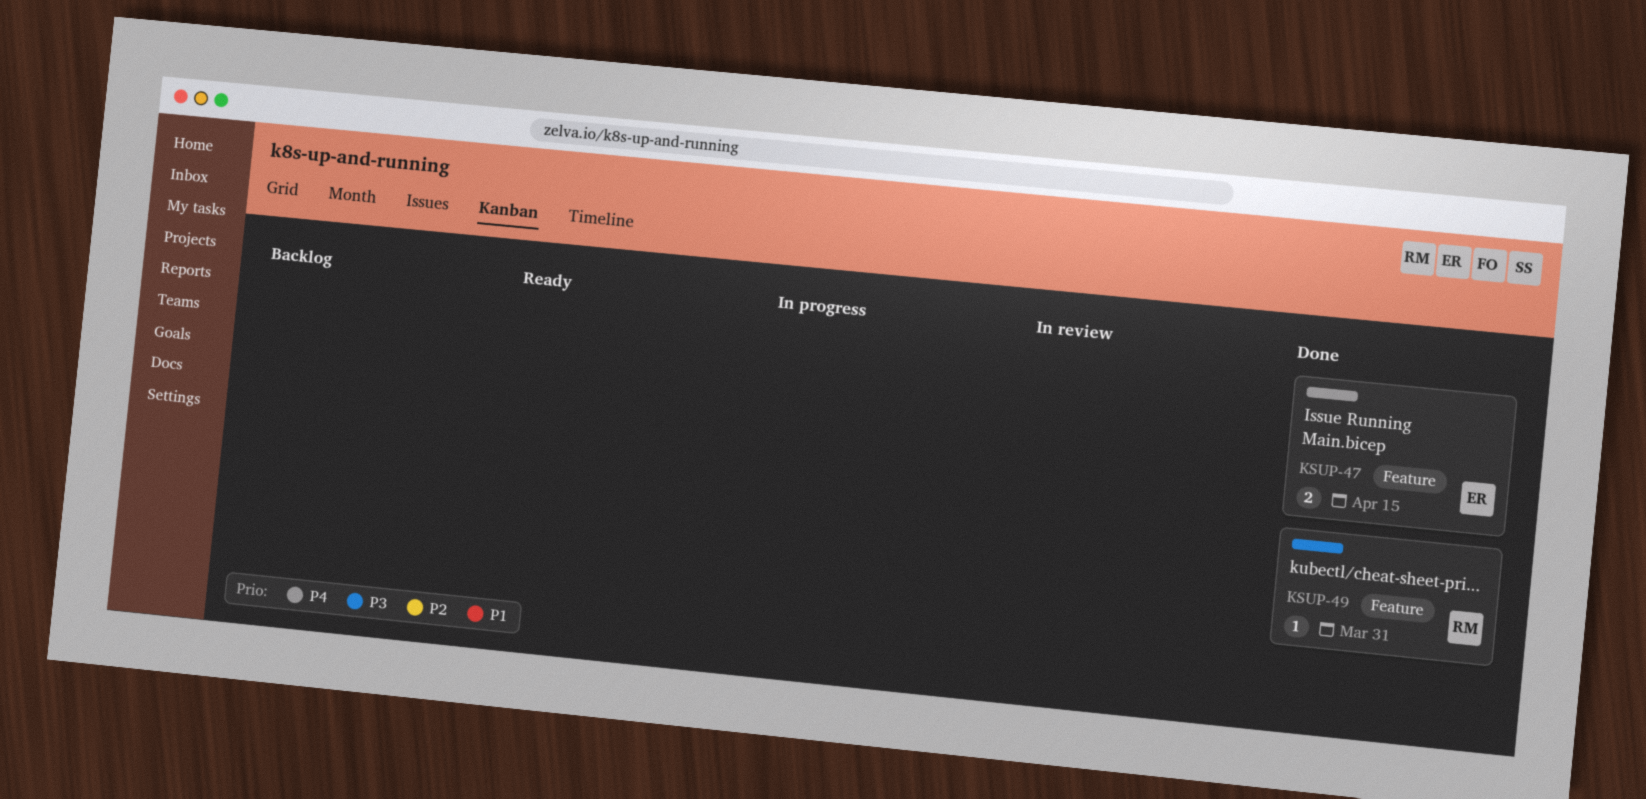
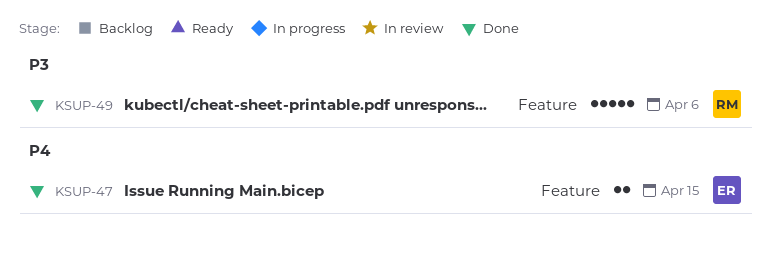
KSUP-49, estimate: 1 -> 5
KSUP-49, due: Mar 31 -> Apr 6

